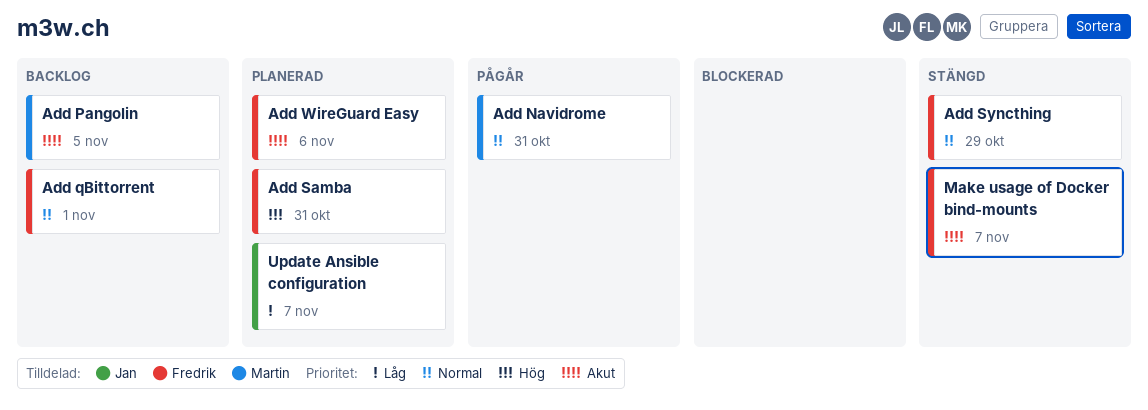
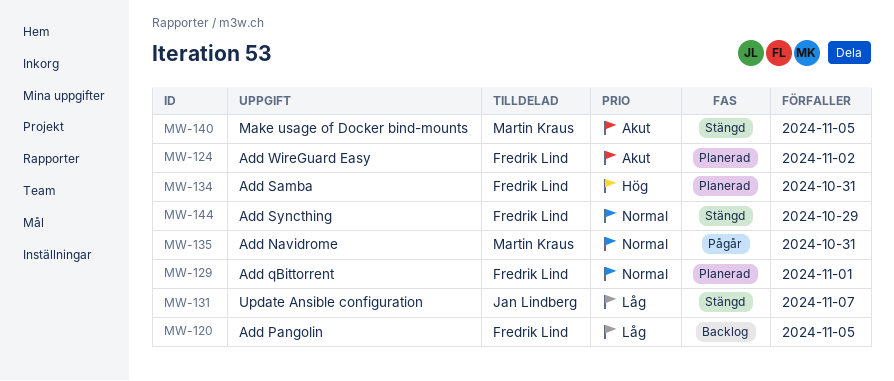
Add Pangolin, owner: Martin Kraus -> Fredrik Lind
Add Pangolin, priority: Akut -> Låg
Add qBittorrent, status: Backlog -> Planerad
Add WireGuard Easy, due: Nov 6 -> Nov 2
Make usage of Docker bind-mounts, owner: Fredrik Lind -> Martin Kraus
Make usage of Docker bind-mounts, due: Nov 7 -> Nov 5
Update Ansible configuration, status: Planerad -> Stängd

